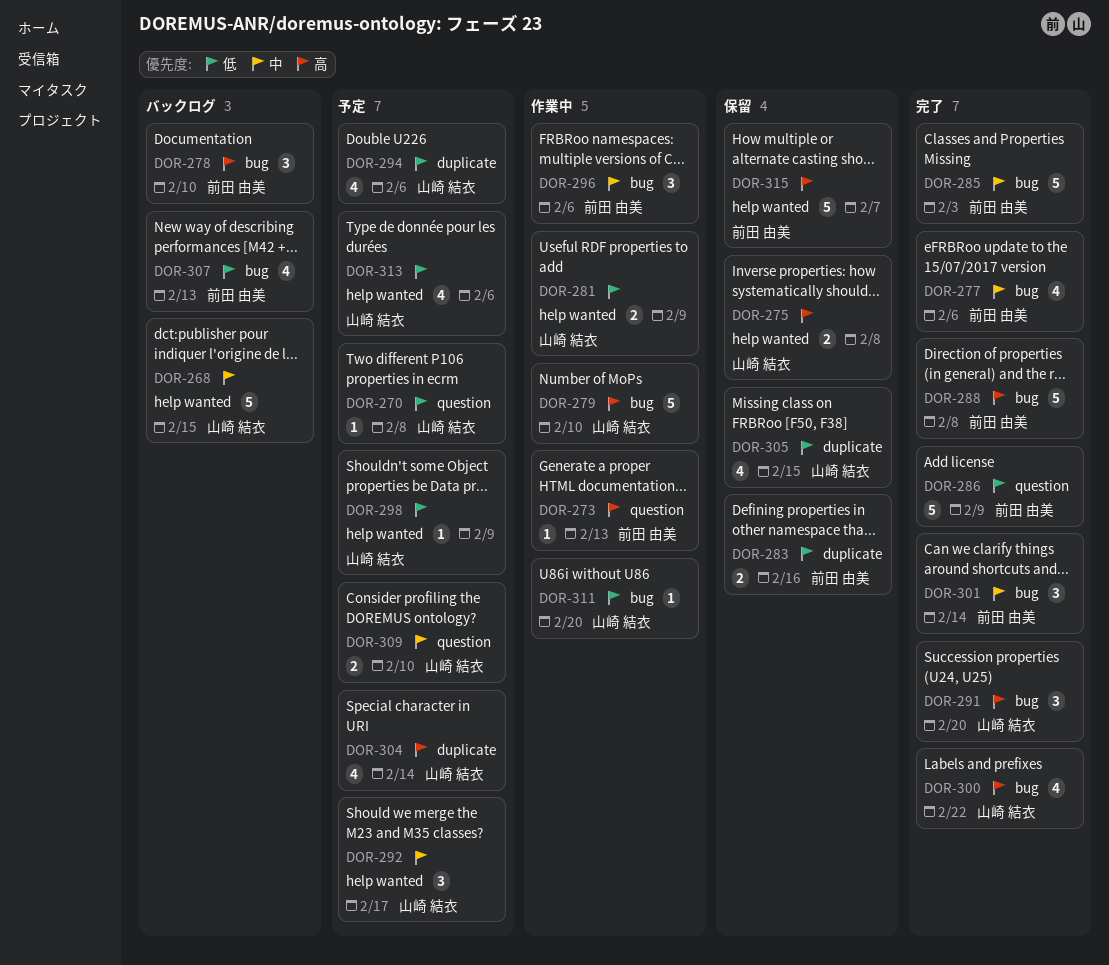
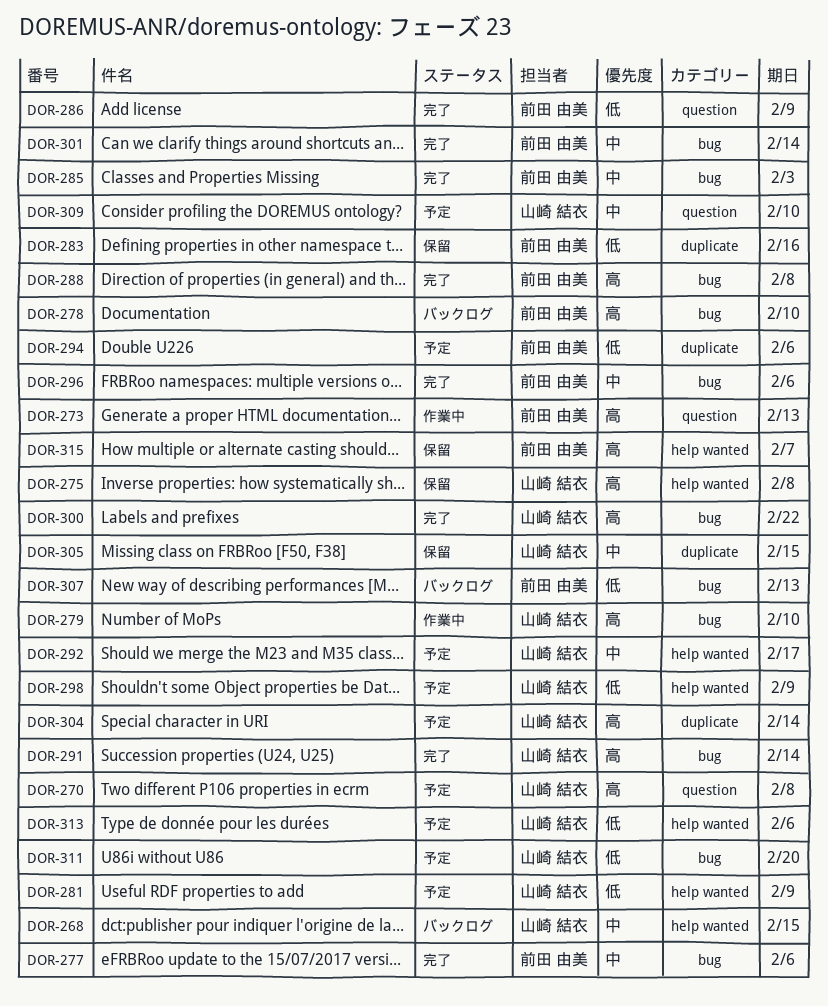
DOR-270, priority: 低 -> 高
DOR-281, status: 作業中 -> 予定
DOR-291, due: Feb 20 -> Feb 14
DOR-294, owner: 山崎 結衣 -> 前田 由美
DOR-296, status: 作業中 -> 完了
DOR-305, priority: 低 -> 中
DOR-311, status: 作業中 -> 予定

